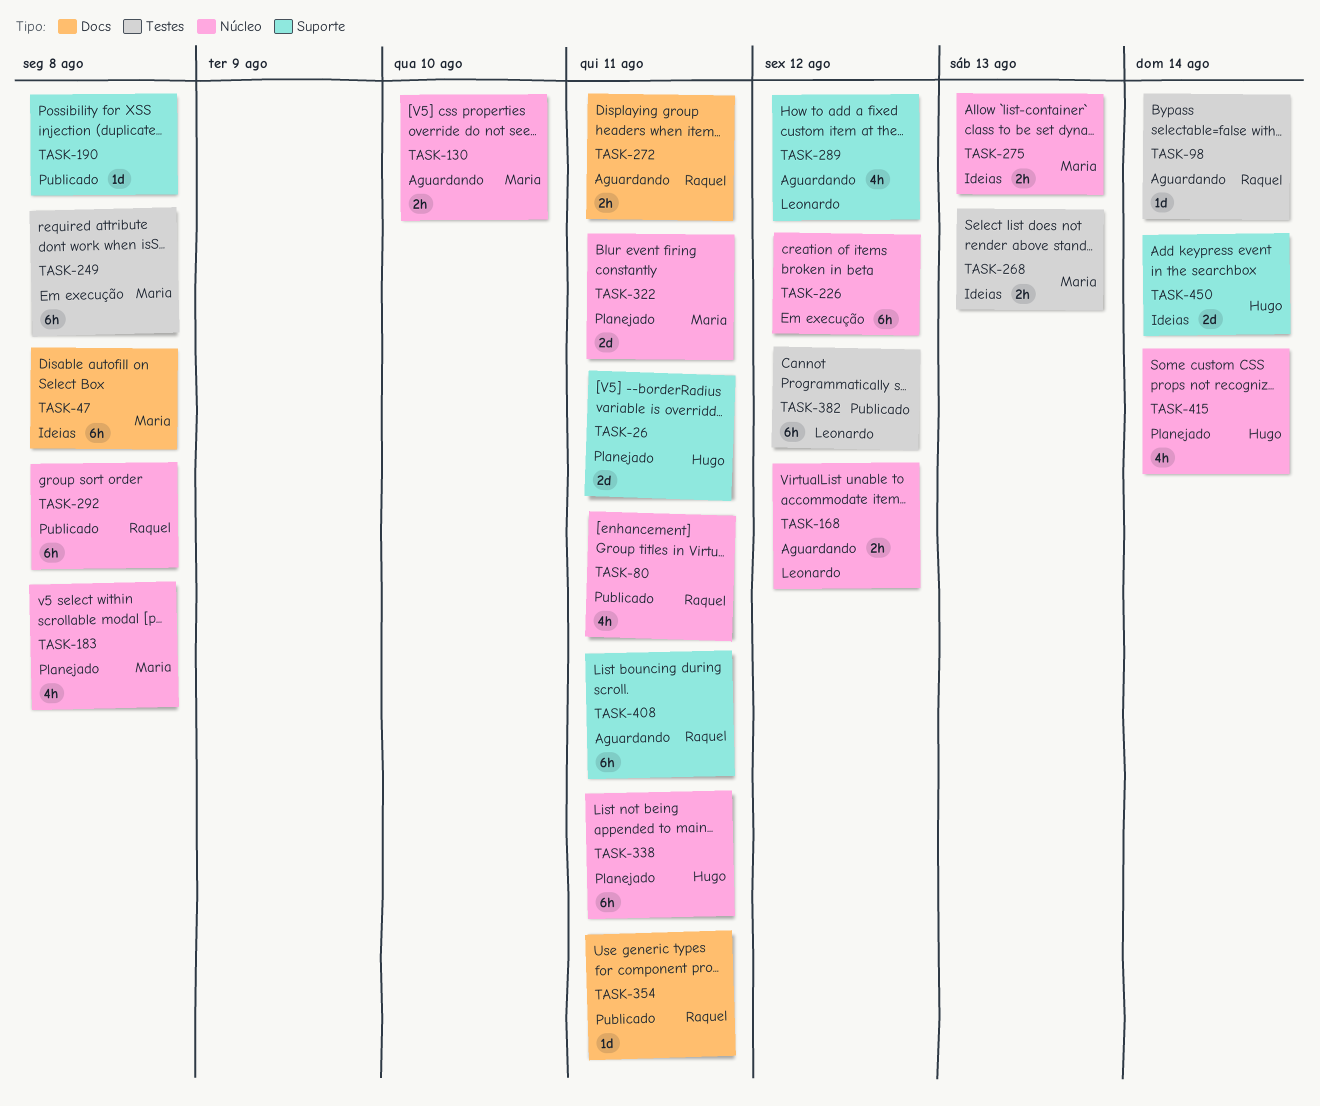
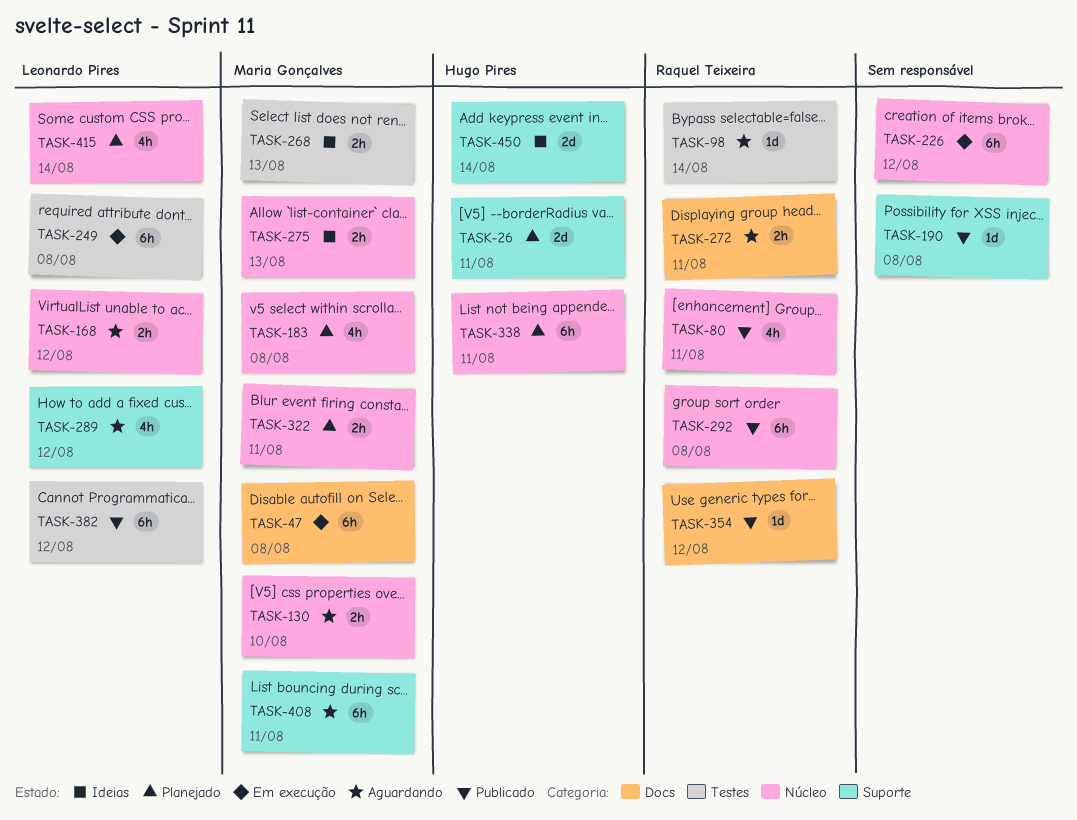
TASK-47, status: Ideias -> Em execução
TASK-249, owner: Maria Gonçalves -> Leonardo Pires
TASK-322, estimate: 2d -> 2h
TASK-354, due: Aug 11 -> Aug 12
TASK-408, owner: Raquel Teixeira -> Maria Gonçalves
TASK-415, owner: Hugo Pires -> Leonardo Pires

